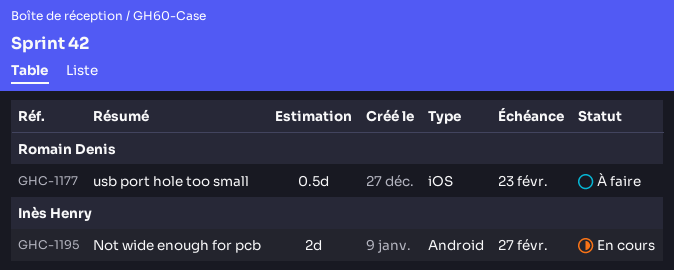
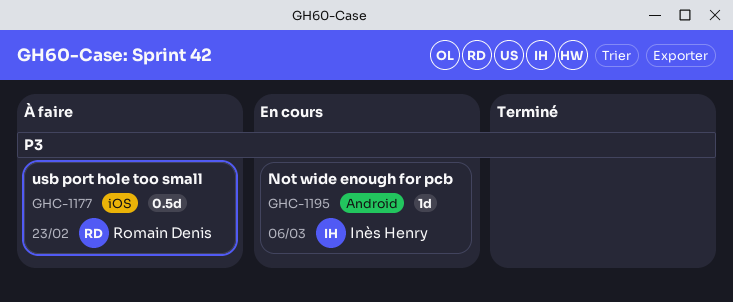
GHC-1195, estimate: 2d -> 1d
GHC-1195, due: Feb 27 -> Mar 6

